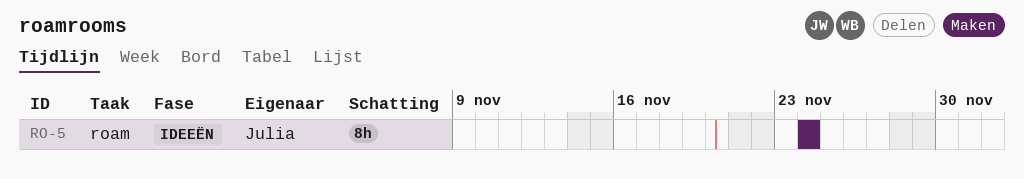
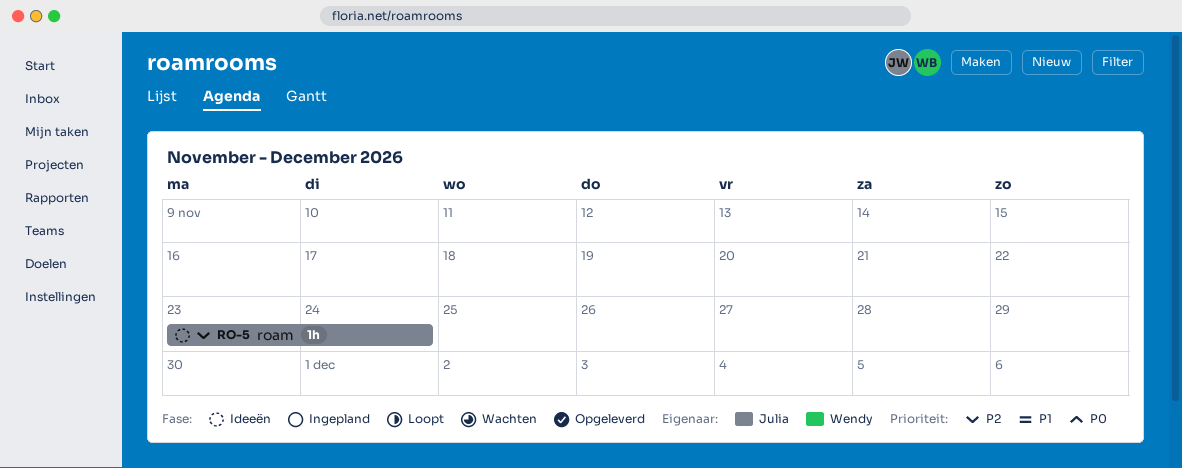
RO-5, estimate: 8h -> 1h
RO-5, start: Nov 24 -> Nov 23

